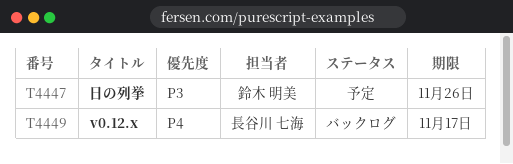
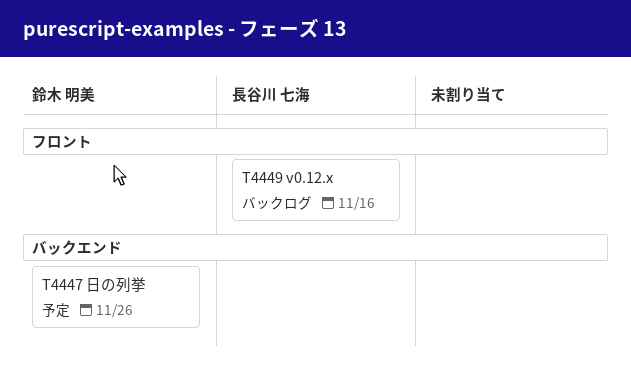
T4449, due: Nov 17 -> Nov 16

